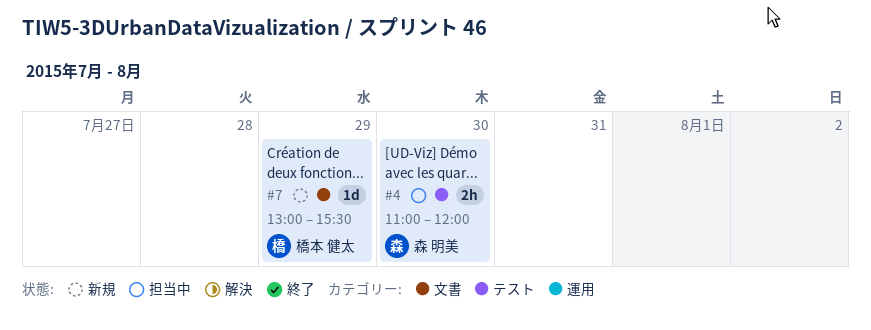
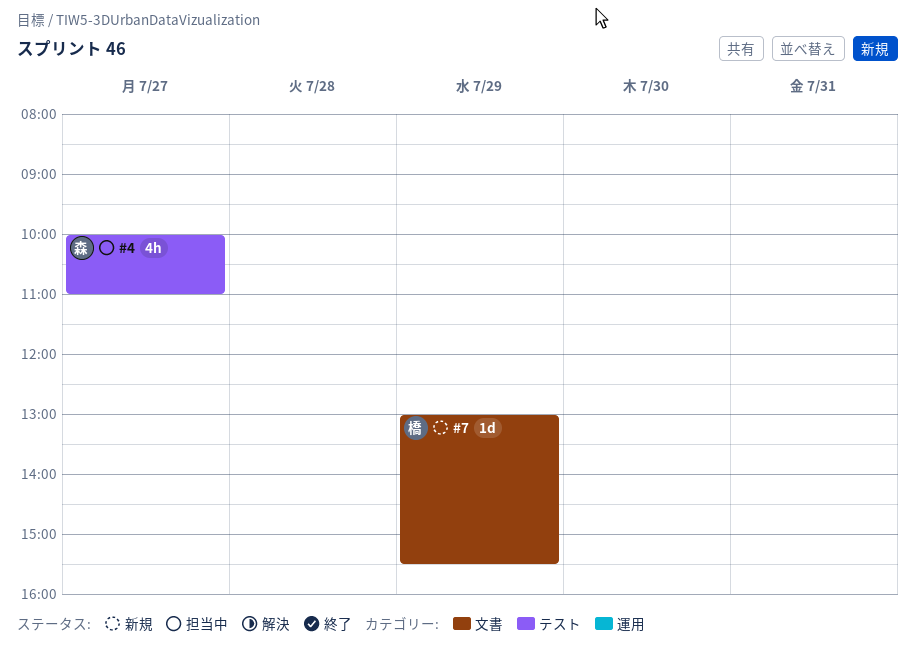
#4, estimate: 2h -> 4h
#4, day: Jul 30 -> Jul 27
#4, begins: 11:00 -> 10:00
#4, ends: 12:00 -> 11:00

